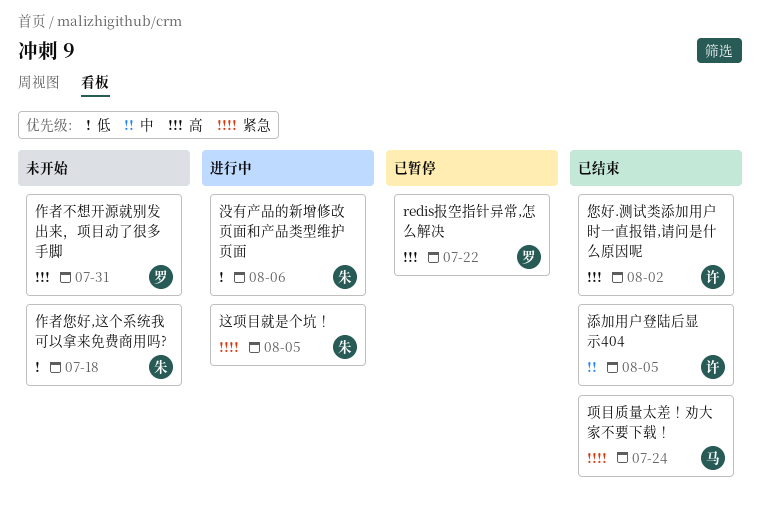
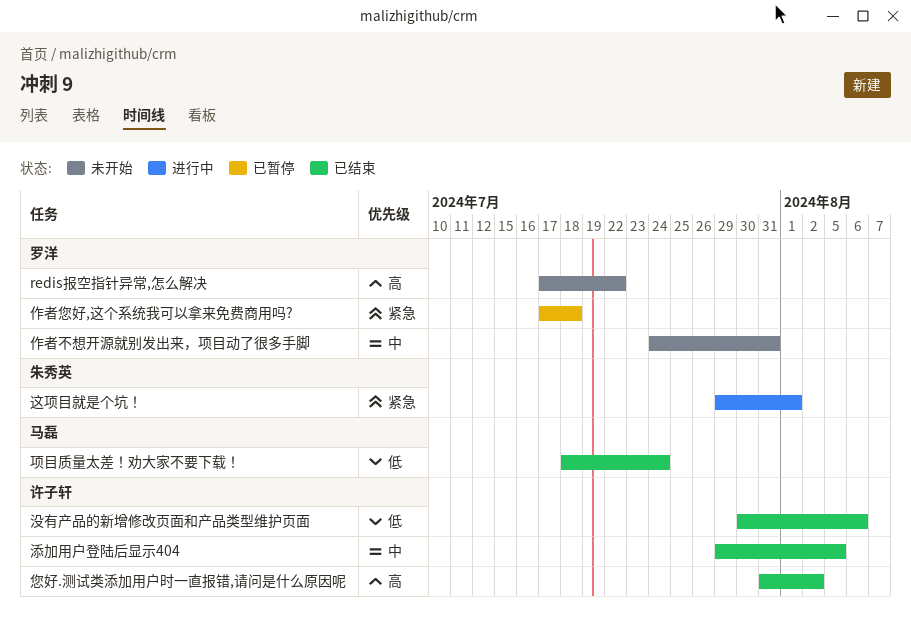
redis报空指针异常,怎么解决, status: 已暂停 -> 未开始
作者不想开源就别发出来，项目动了很多手脚, priority: 高 -> 中
作者您好,这个系统我可以拿来免费商用吗?, status: 未开始 -> 已暂停
作者您好,这个系统我可以拿来免费商用吗?, owner: 朱秀英 -> 罗洋
作者您好,这个系统我可以拿来免费商用吗?, priority: 低 -> 紧急
没有产品的新增修改页面和产品类型维护页面, status: 进行中 -> 已结束
没有产品的新增修改页面和产品类型维护页面, owner: 朱秀英 -> 许子轩
这项目就是个坑！, due: Aug 5 -> Aug 1
项目质量太差！劝大家不要下载！, priority: 紧急 -> 低

